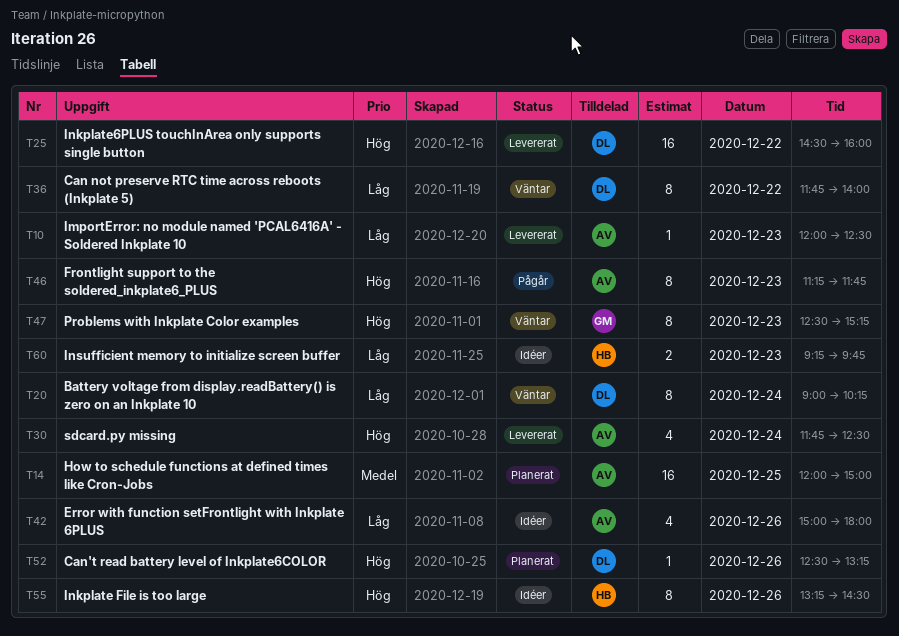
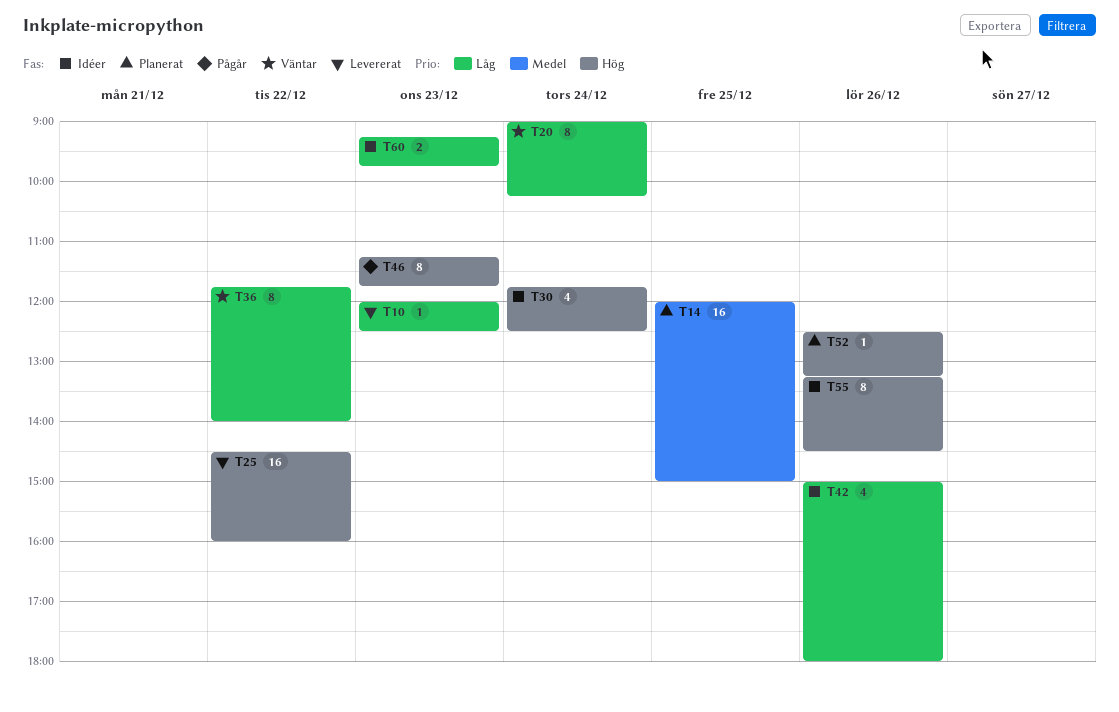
T30, status: Levererat -> Idéer
T47: present -> none

